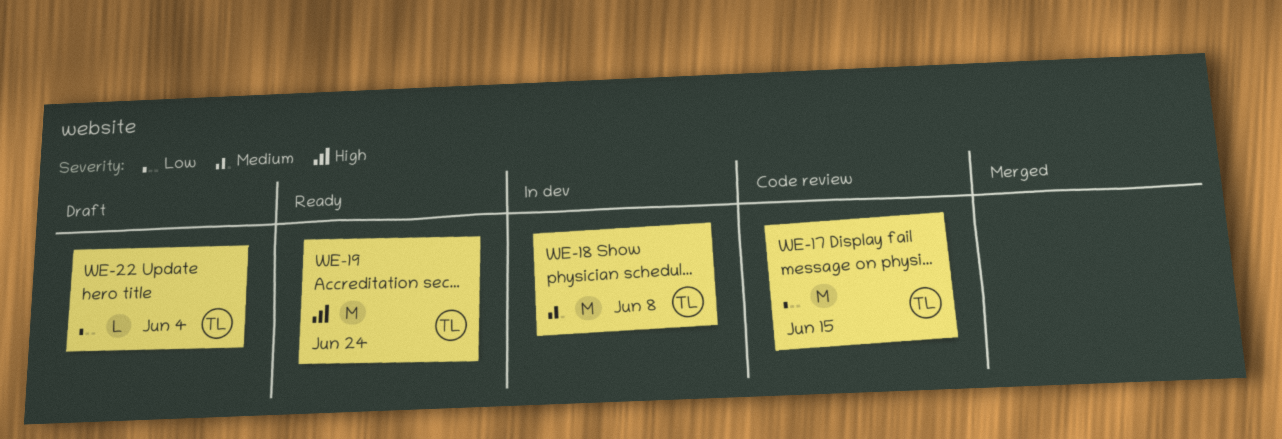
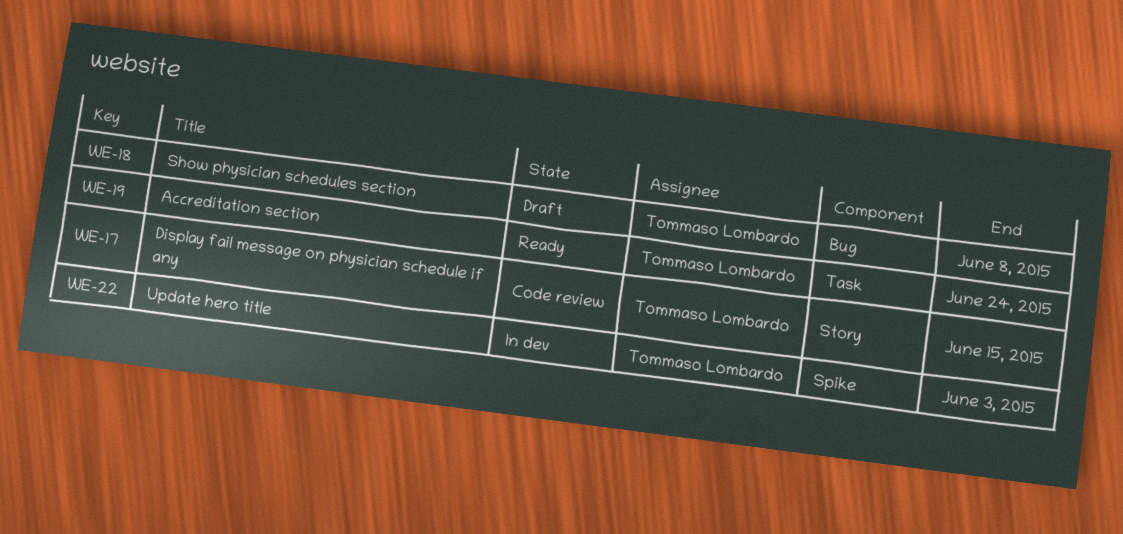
WE-18, status: In dev -> Draft
WE-22, status: Draft -> In dev
WE-22, due: Jun 4 -> Jun 3

